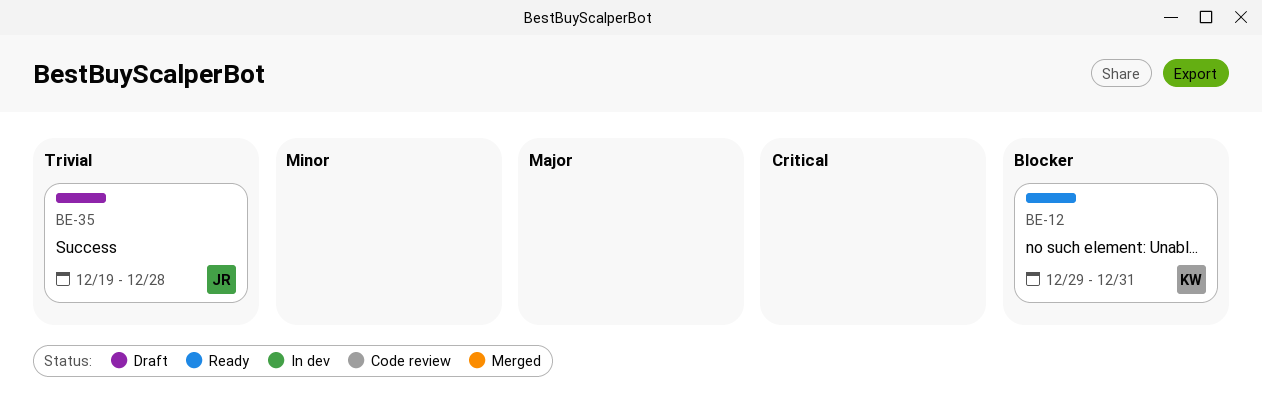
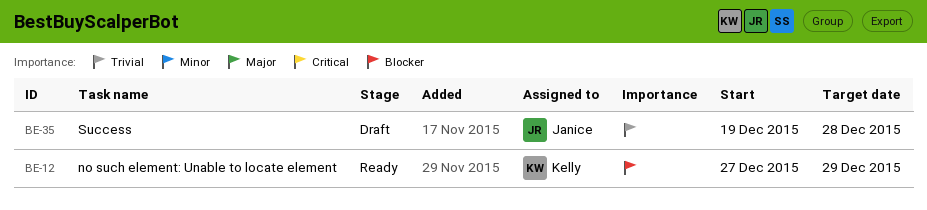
BE-12, start: Dec 29 -> Dec 27
BE-12, due: Dec 31 -> Dec 29

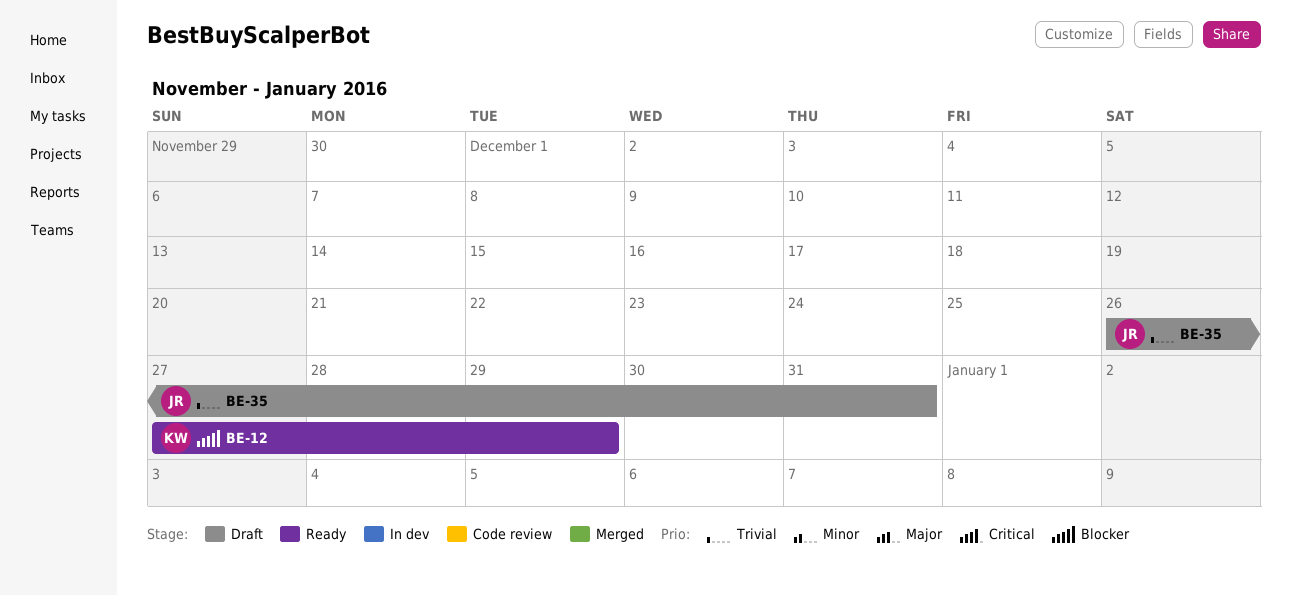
BE-35, start: Dec 19 -> Dec 26
BE-35, due: Dec 28 -> Dec 31

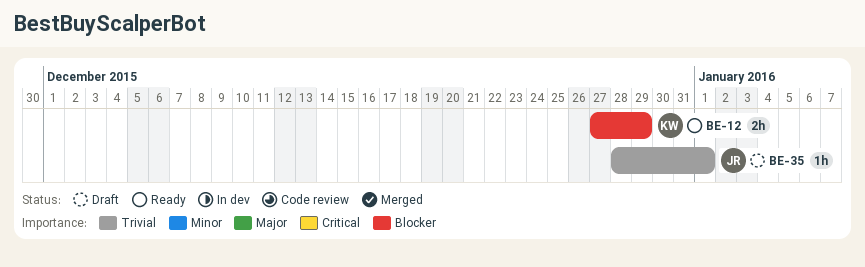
BE-35, start: Dec 26 -> Dec 28
BE-35, due: Dec 31 -> Jan 1

